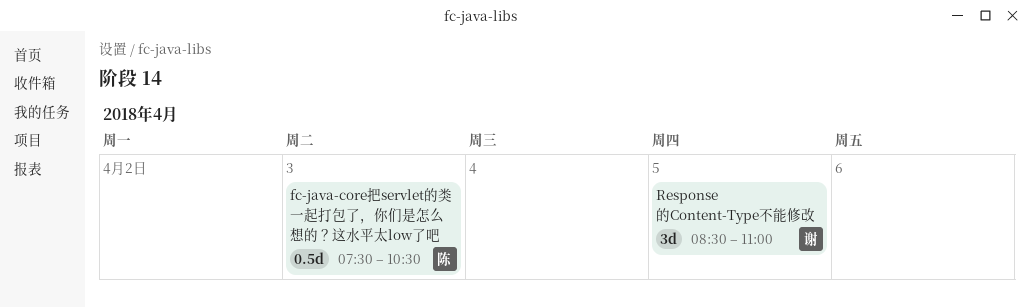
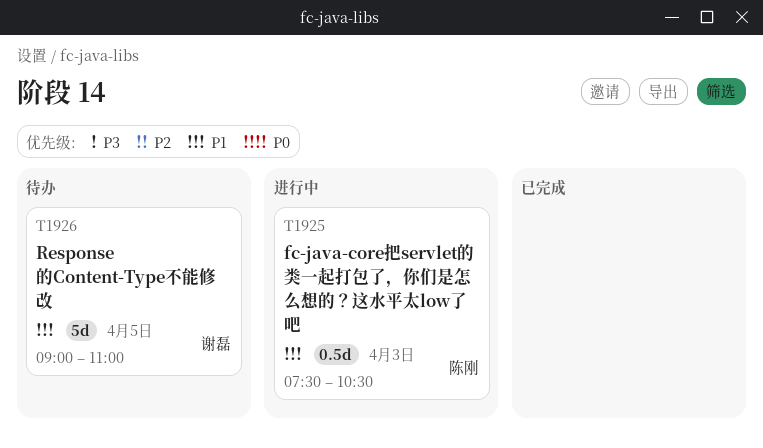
Response 的Content-Type不能修改, estimate: 3d -> 5d
Response 的Content-Type不能修改, begins: 08:30 -> 09:00

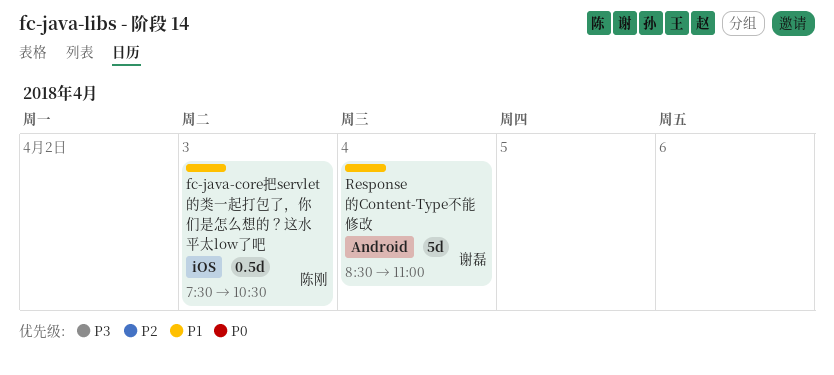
Response 的Content-Type不能修改, day: Apr 5 -> Apr 4
Response 的Content-Type不能修改, begins: 09:00 -> 08:30

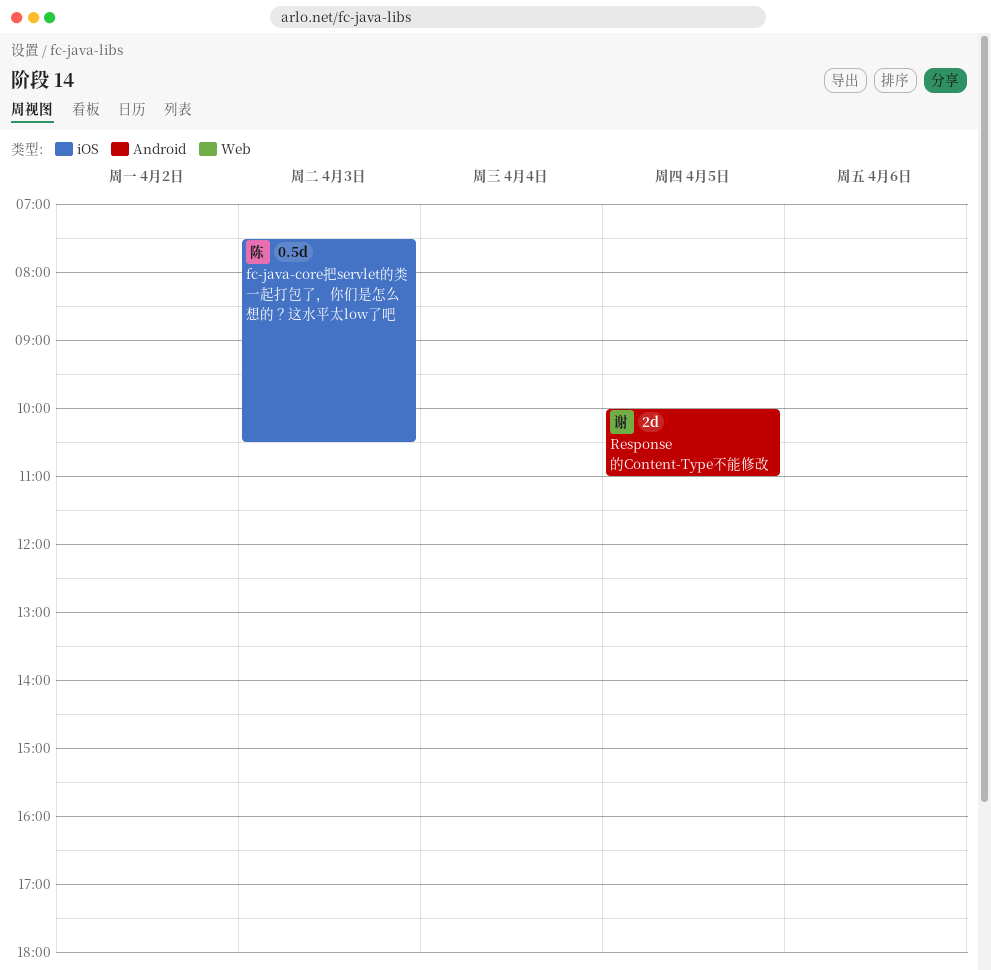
Response 的Content-Type不能修改, estimate: 5d -> 2d
Response 的Content-Type不能修改, day: Apr 4 -> Apr 5
Response 的Content-Type不能修改, begins: 08:30 -> 10:00

